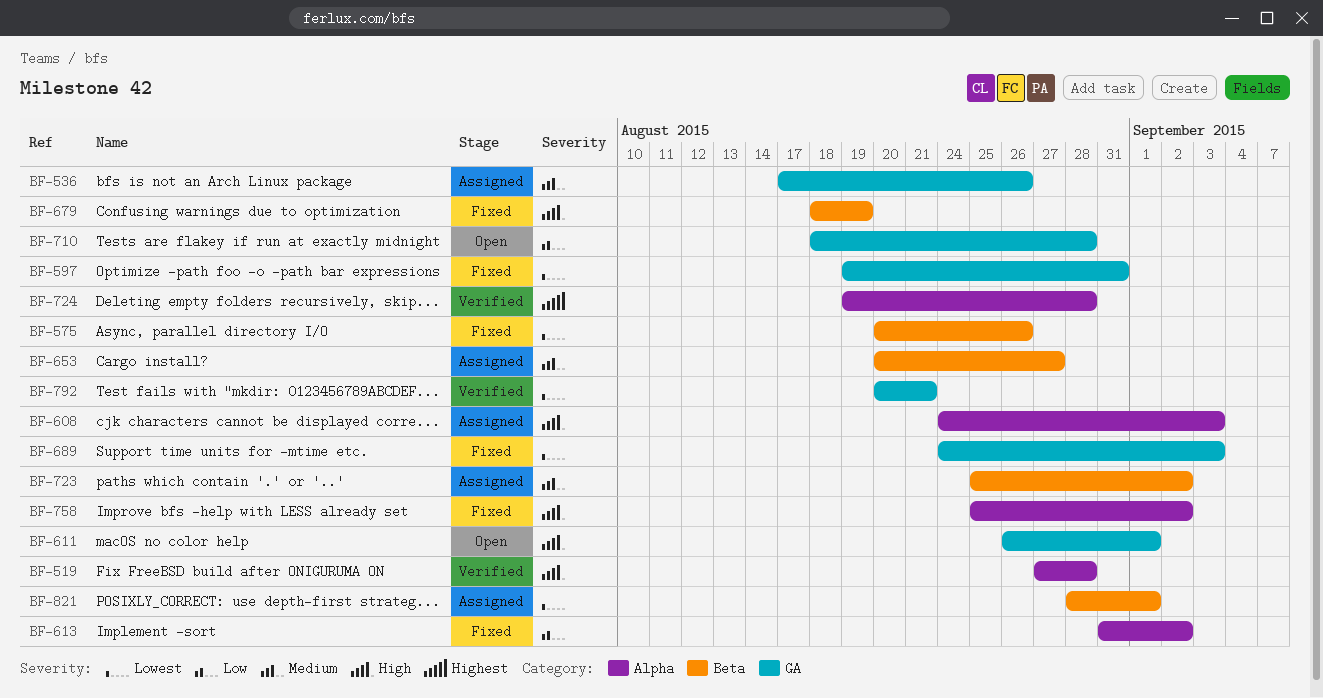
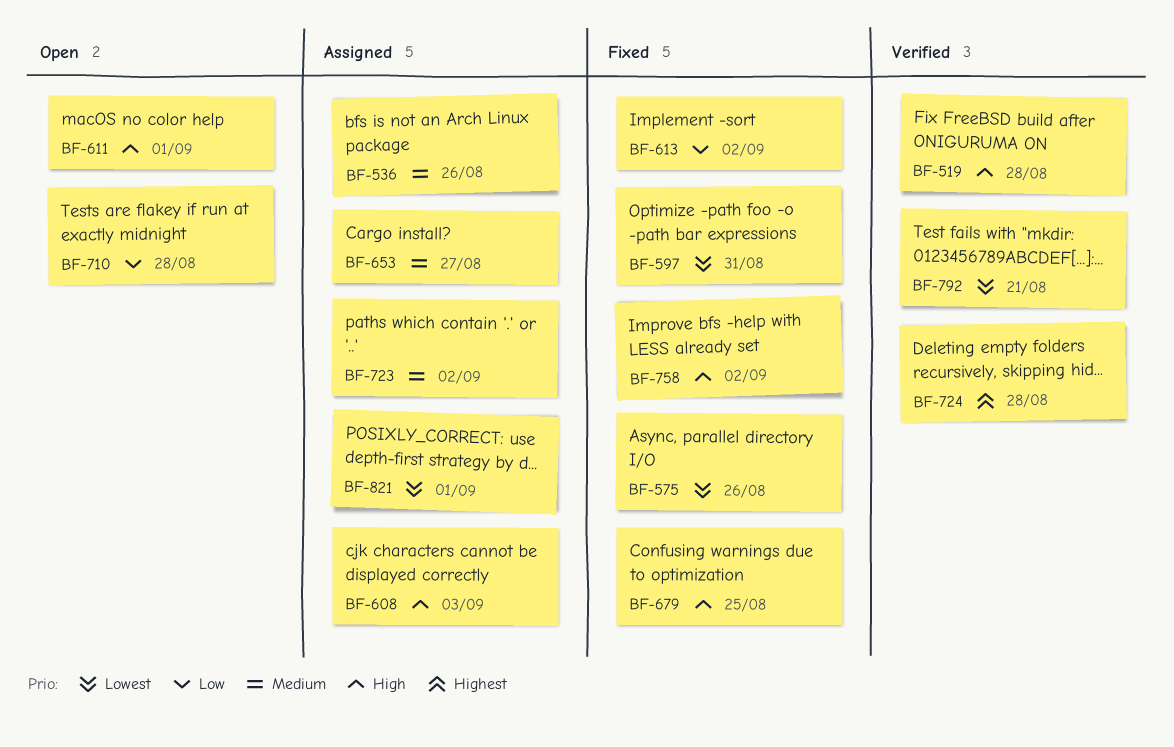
BF-679, due: Aug 19 -> Aug 25
BF-689: present -> none

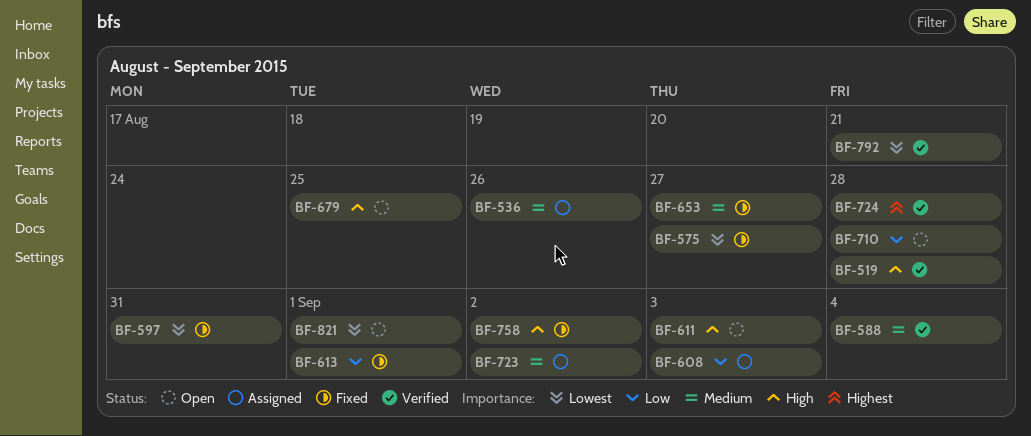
BF-575, due: Aug 26 -> Aug 27
BF-588: none -> present
BF-608, priority: High -> Low
BF-611, due: Sep 1 -> Sep 3
BF-613, due: Sep 2 -> Sep 1
BF-653, status: Assigned -> Fixed
BF-679, status: Fixed -> Open
BF-821, status: Assigned -> Open

